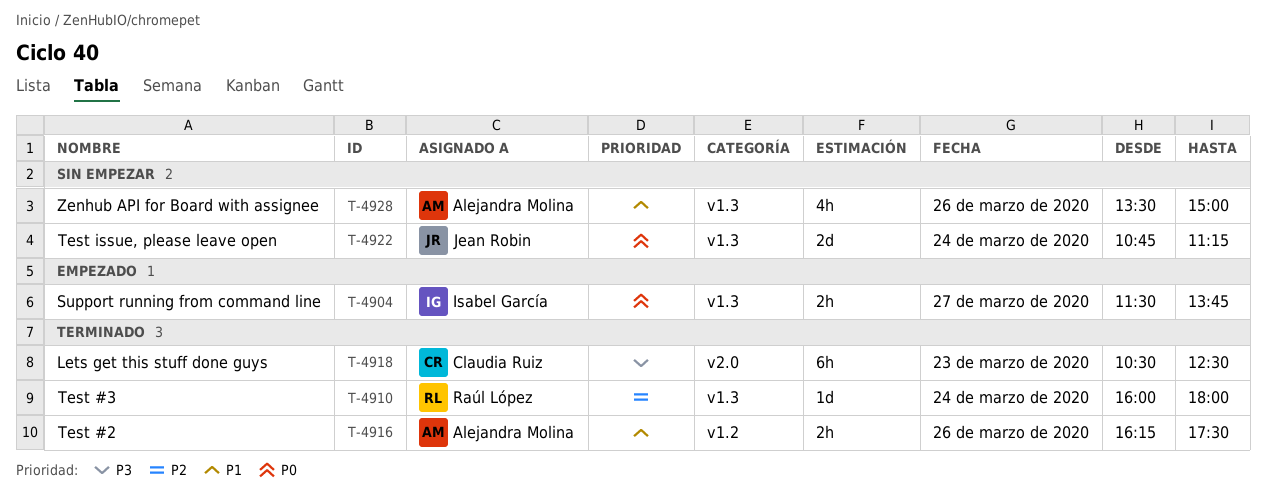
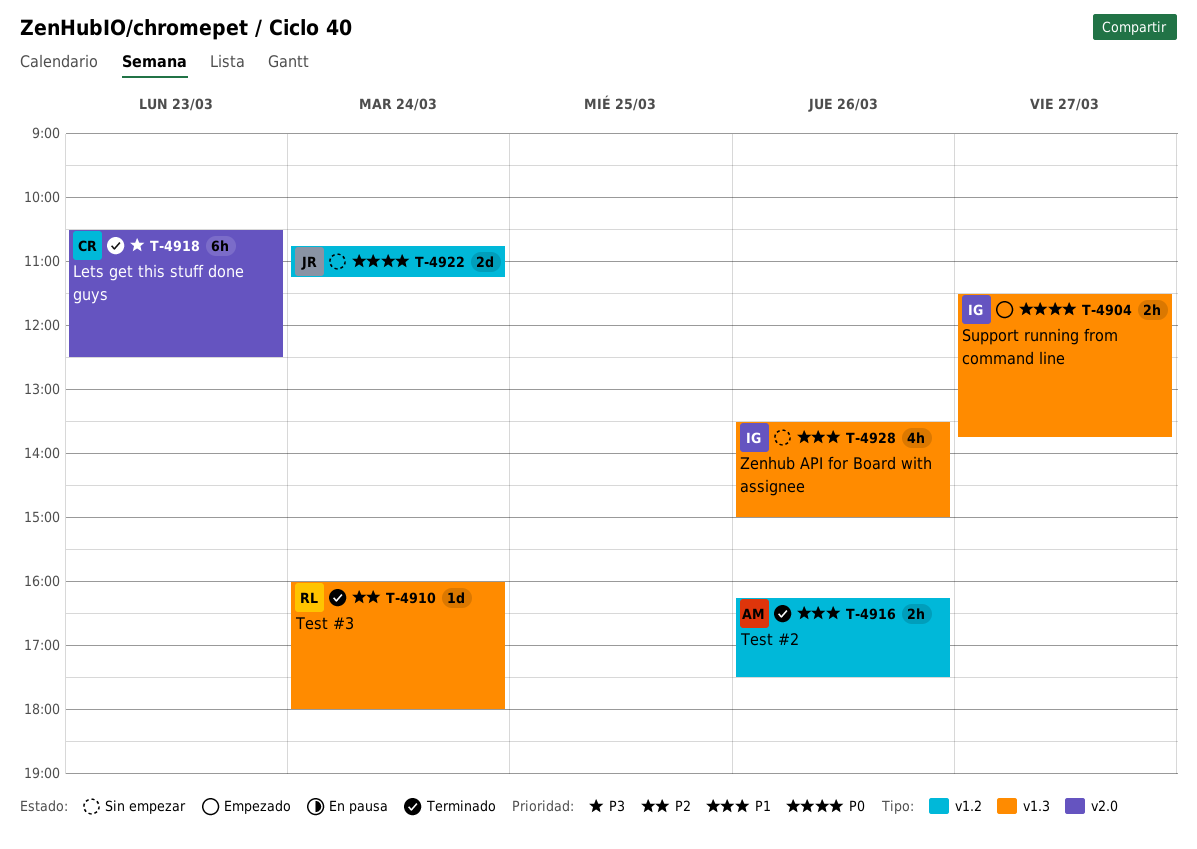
T-4922, label: v1.3 -> v1.2
T-4928, owner: Alejandra Molina -> Isabel García

